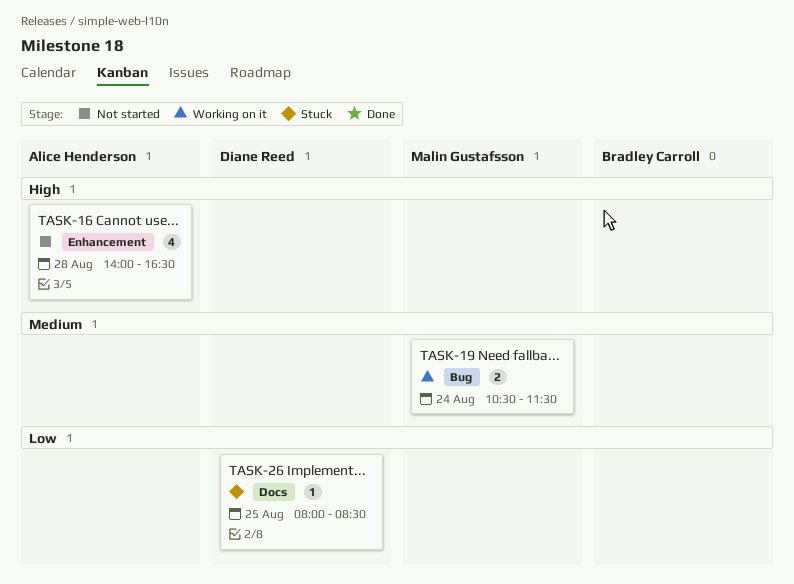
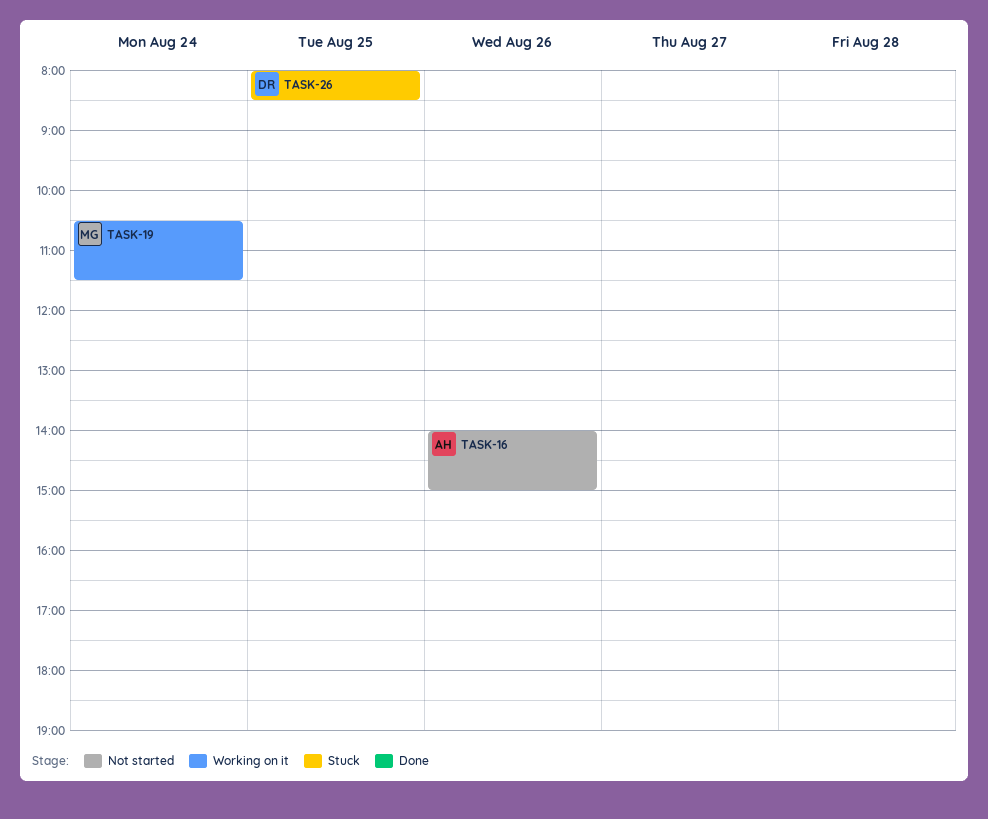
TASK-16, day: Aug 28 -> Aug 26
TASK-16, ends: 16:30 -> 15:00

